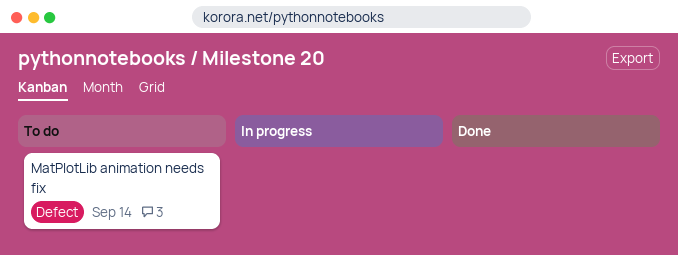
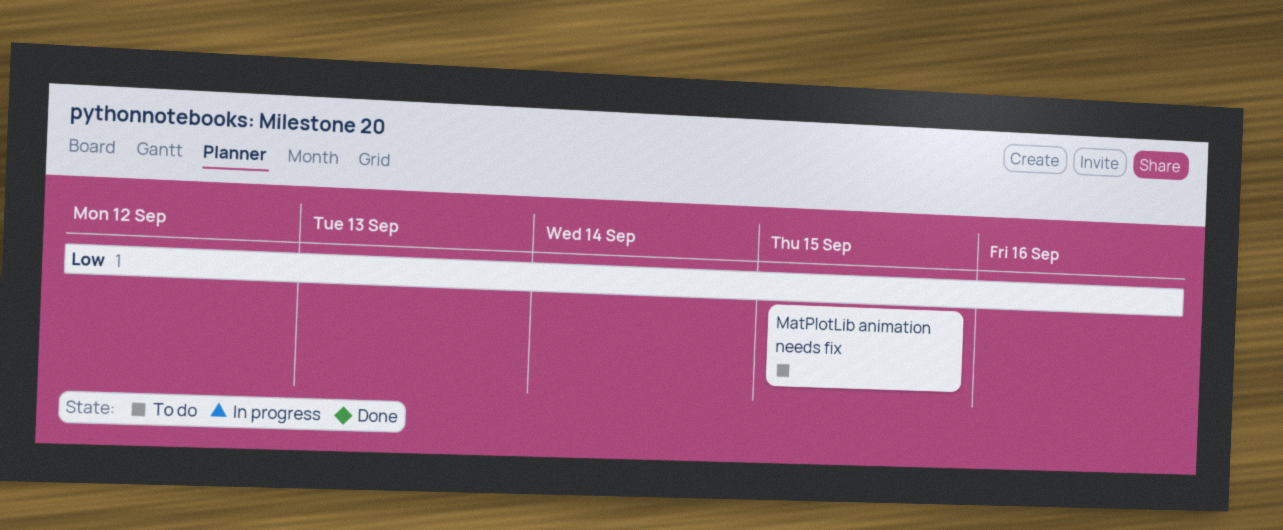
MatPlotLib animation needs fix, due: Sep 14 -> Sep 15

